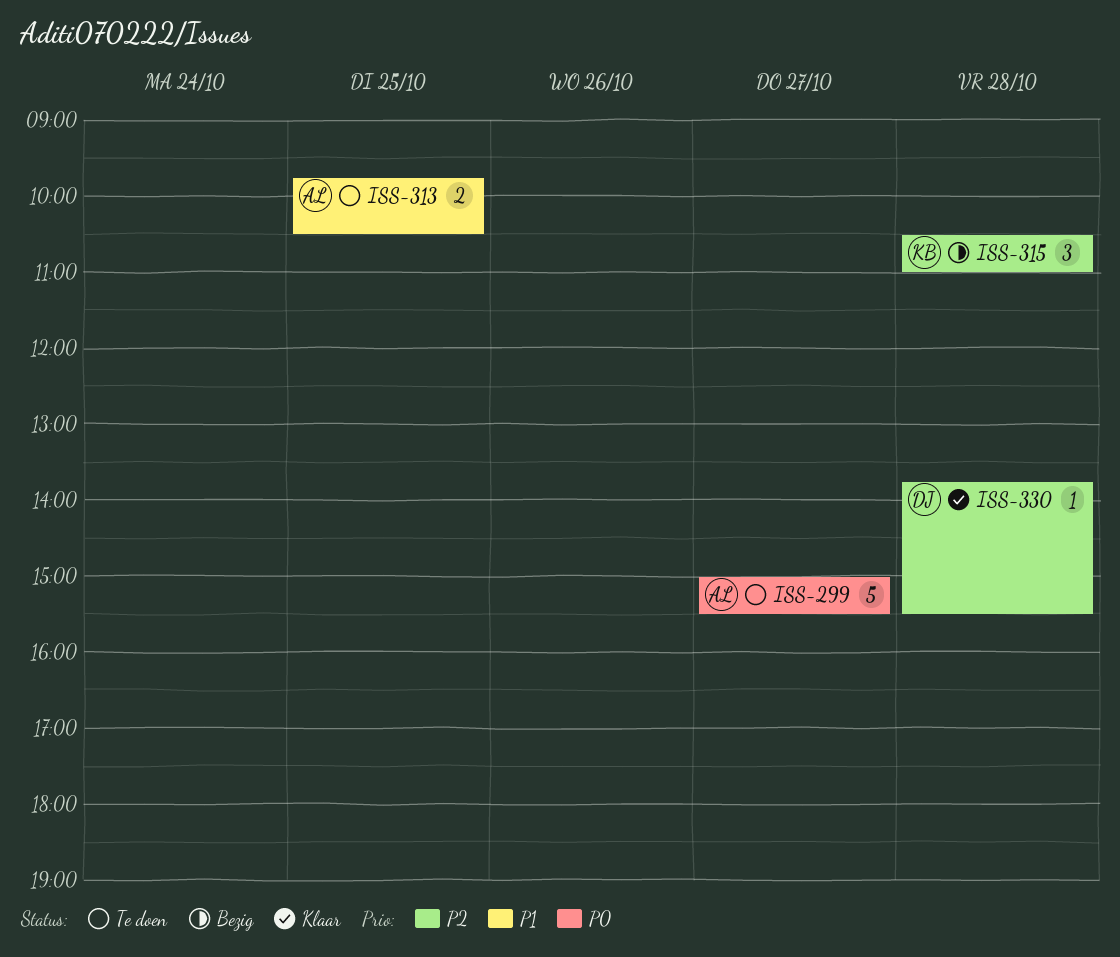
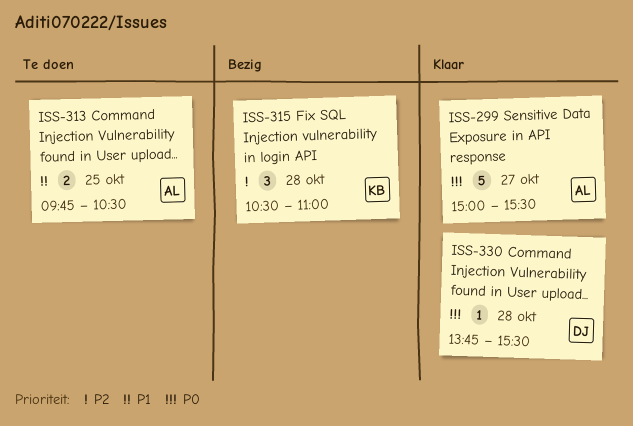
ISS-299, status: Te doen -> Klaar
ISS-330, priority: P2 -> P0

